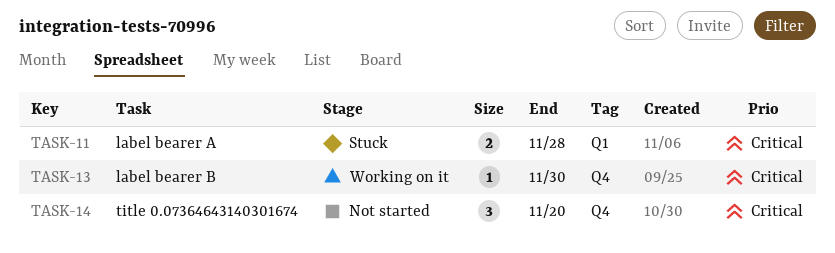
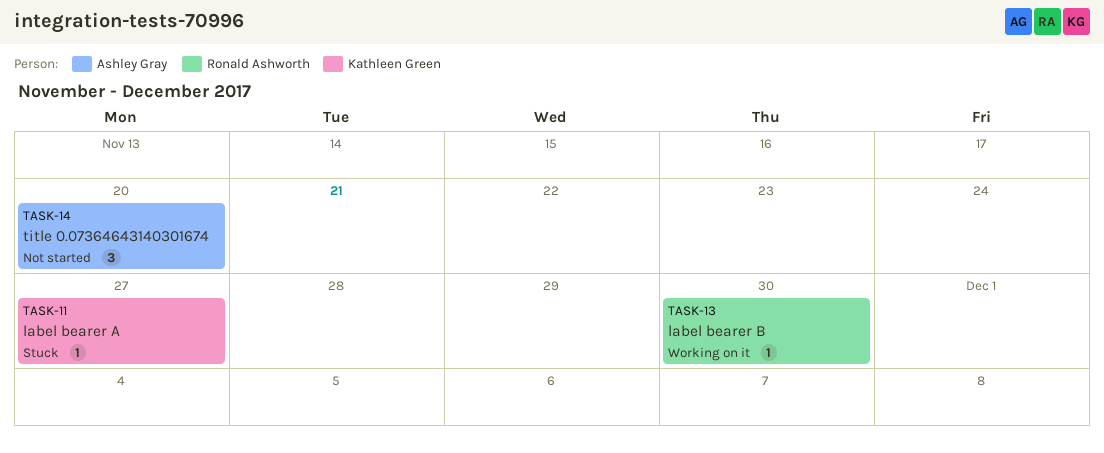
TASK-11, estimate: 2 -> 1
TASK-11, due: Nov 28 -> Nov 27

